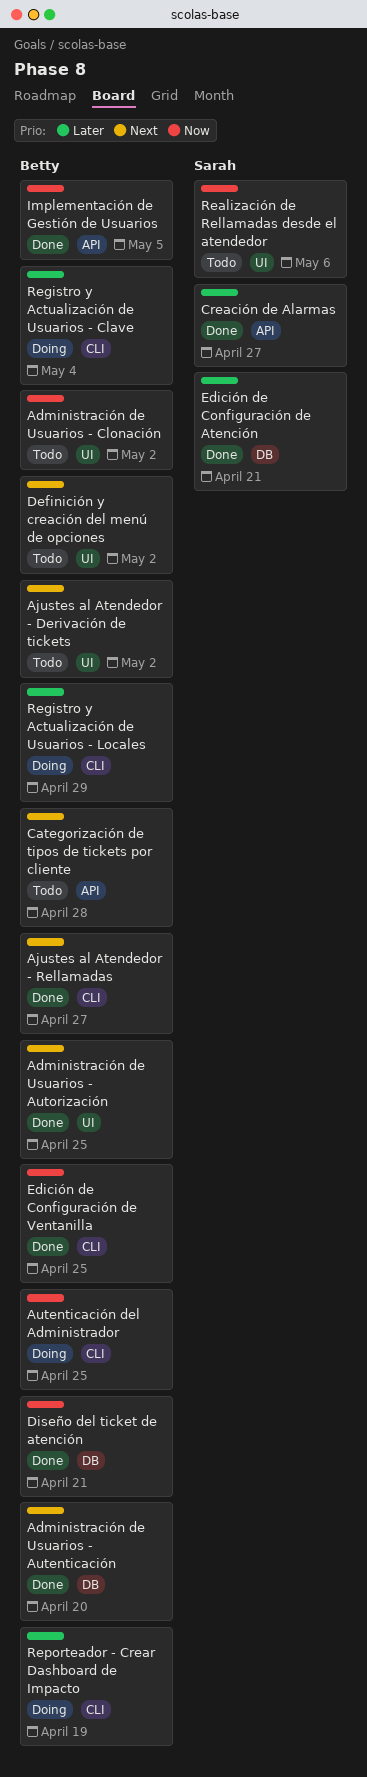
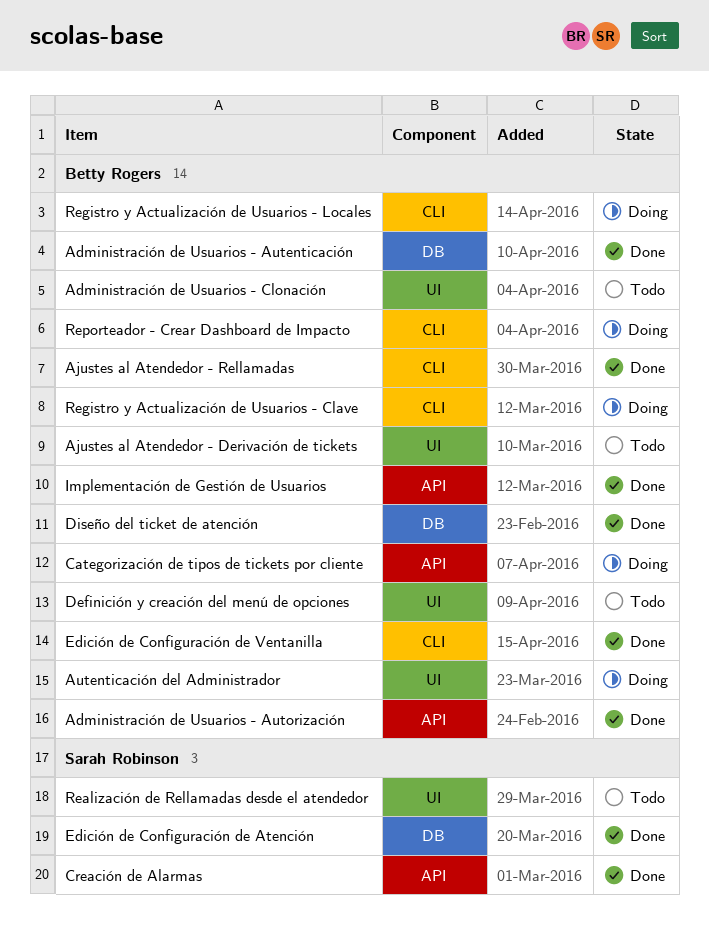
Administración de Usuarios - Autorización, label: UI -> API
Autenticación del Administrador, label: CLI -> UI
Categorización de tipos de tickets por cliente, status: Todo -> Doing

